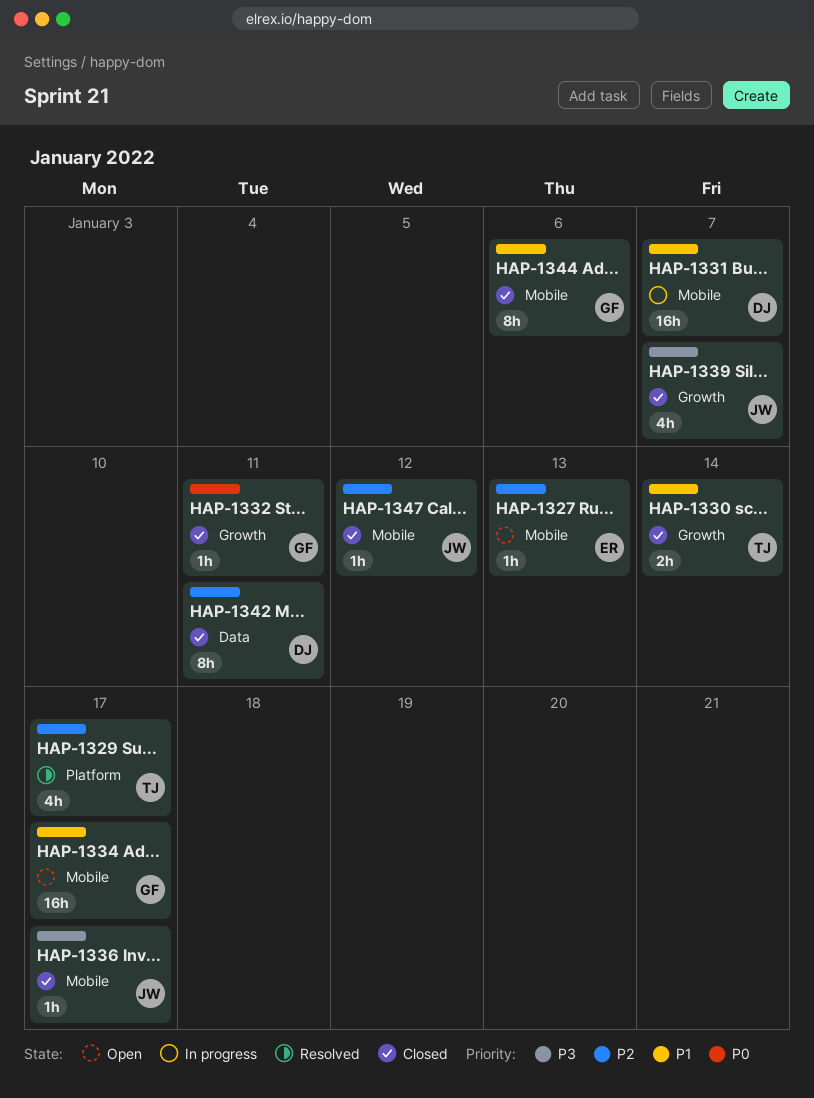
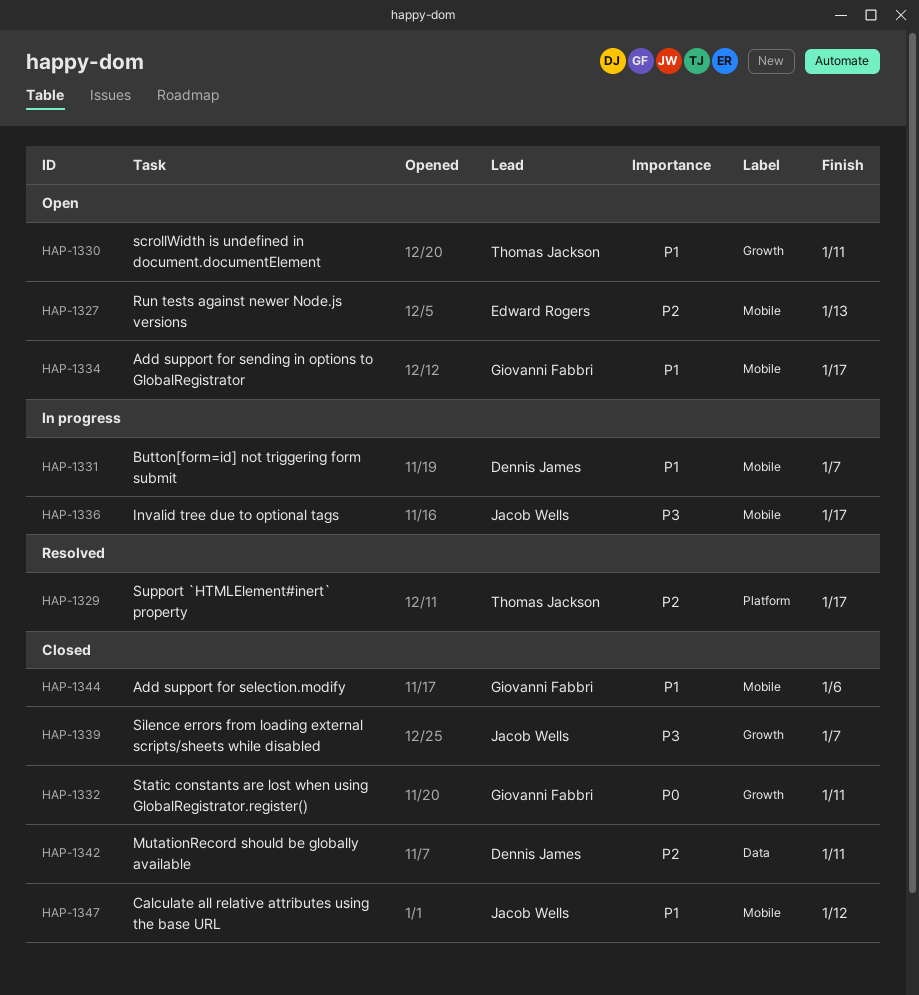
HAP-1330, status: Closed -> Open
HAP-1330, due: Jan 14 -> Jan 11
HAP-1336, status: Closed -> In progress
HAP-1347, priority: P2 -> P1

